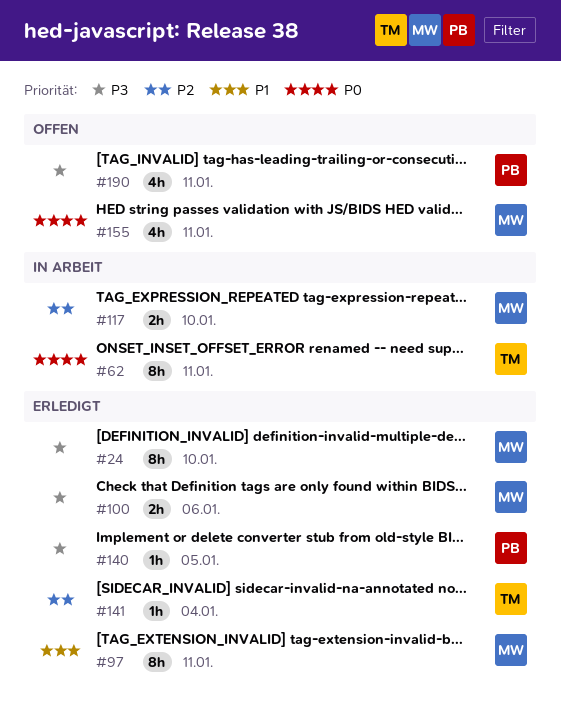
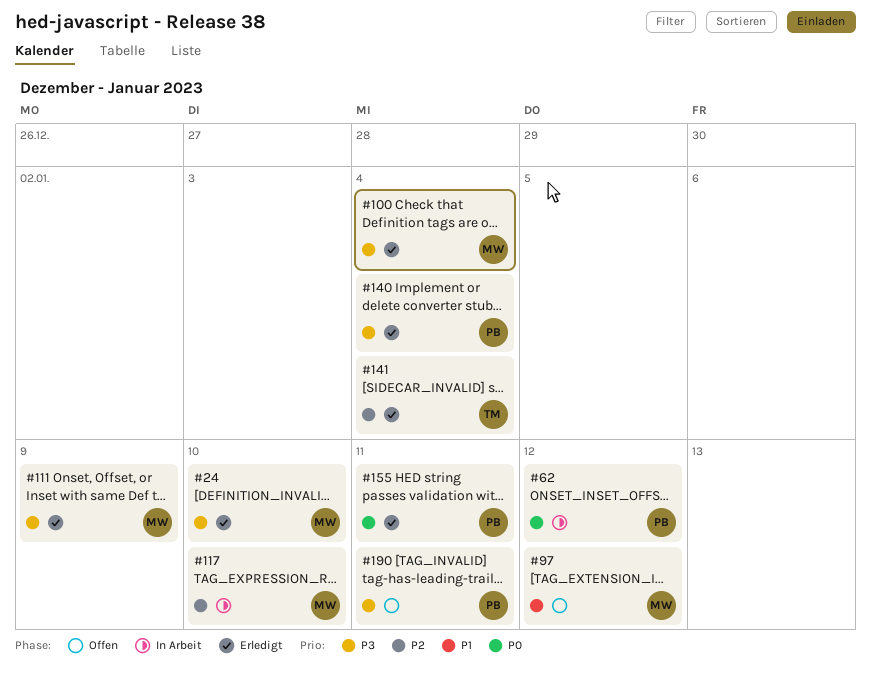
#62, owner: TM -> PB
#62, due: Jan 11 -> Jan 12
#97, status: Erledigt -> Offen
#97, due: Jan 11 -> Jan 12
#100, due: Jan 6 -> Jan 4
#111: none -> present
#140, due: Jan 5 -> Jan 4
#155, status: Offen -> Erledigt
#155, owner: MW -> PB

